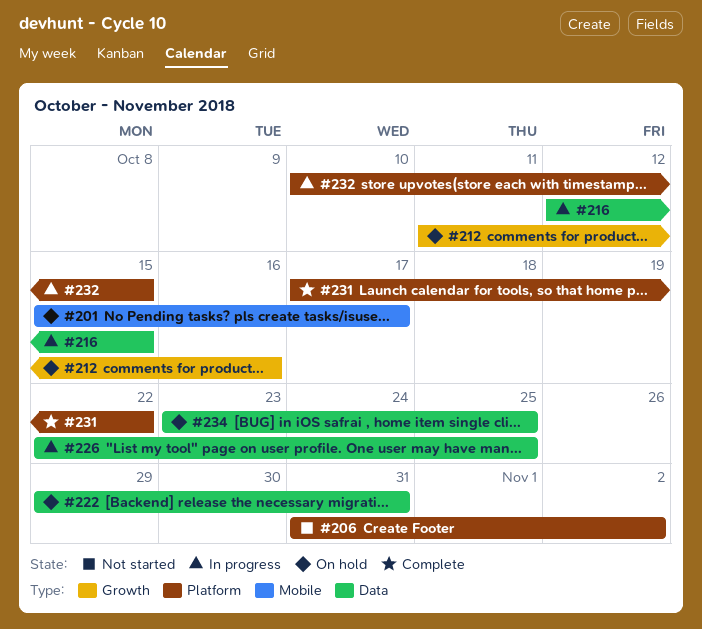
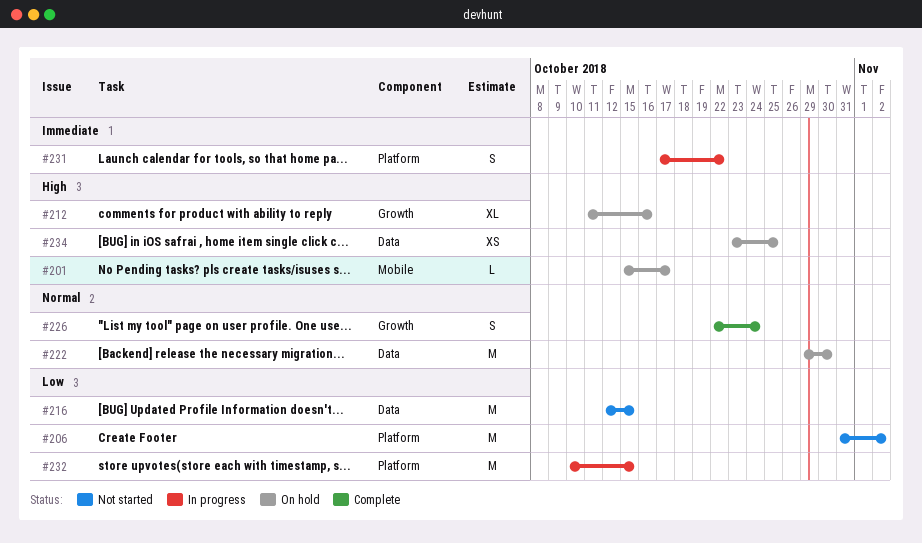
#216, status: In progress -> Not started
#222, due: Oct 31 -> Oct 30
#226, status: In progress -> Complete
#226, label: Data -> Growth
#226, due: Oct 25 -> Oct 24
#231, status: Complete -> In progress

